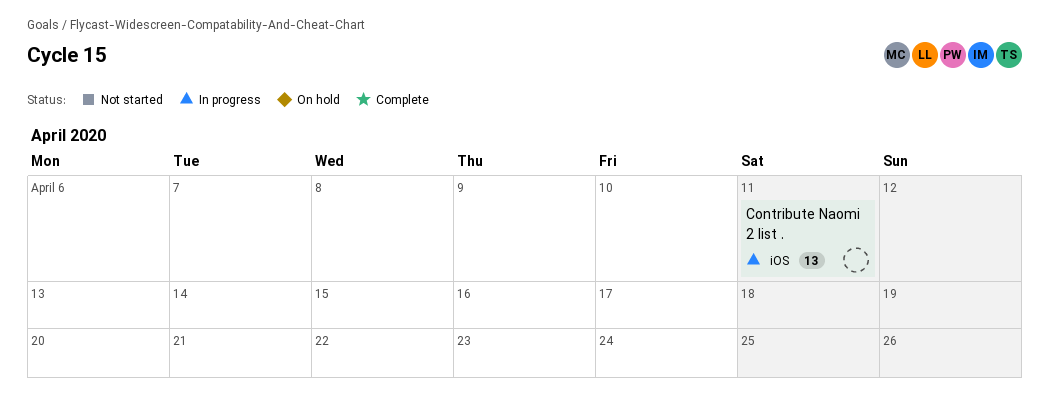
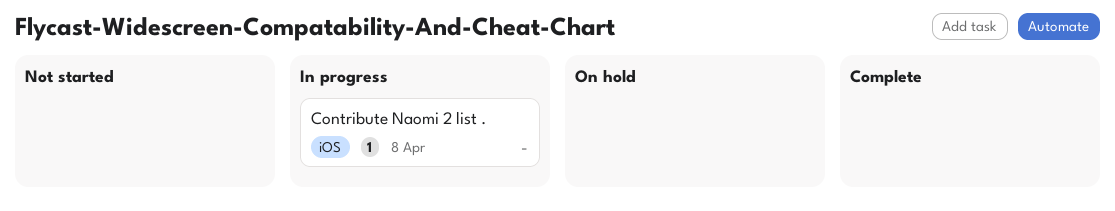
Contribute Naomi 2 list ., estimate: 13 -> 1
Contribute Naomi 2 list ., due: Apr 11 -> Apr 8

